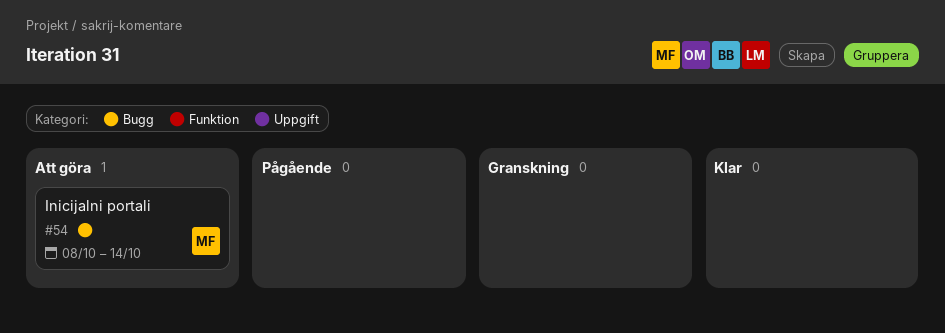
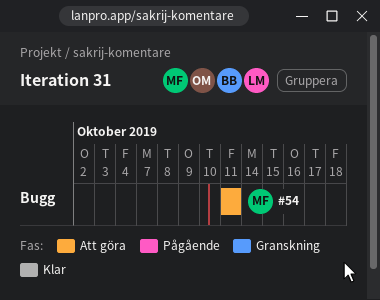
#54, start: Oct 8 -> Oct 11
#54, due: Oct 14 -> Oct 11

